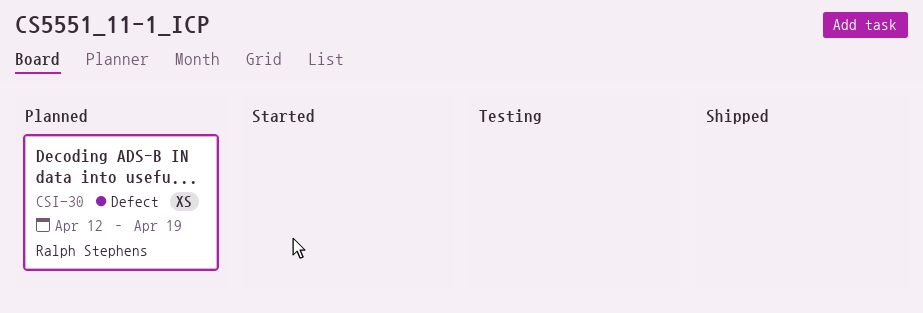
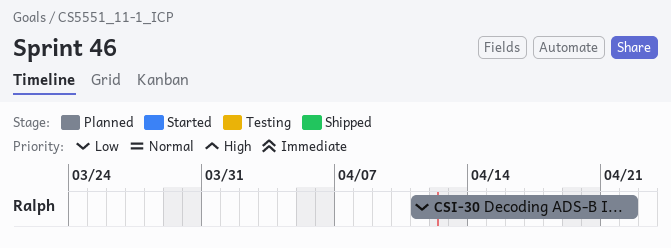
CSI-30, start: Apr 12 -> Apr 11
CSI-30, due: Apr 19 -> Apr 22

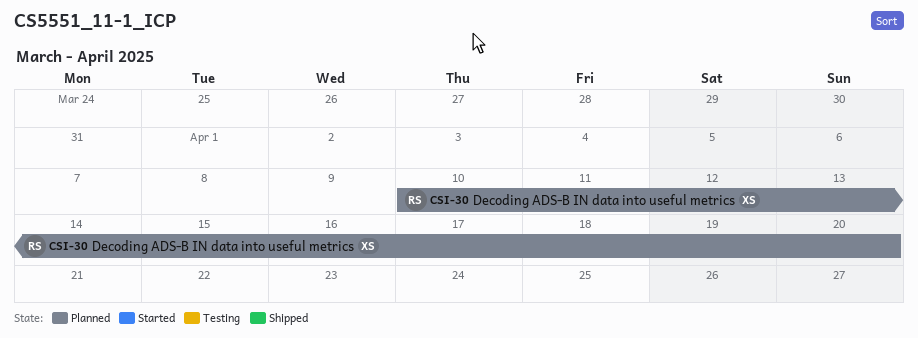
CSI-30, start: Apr 11 -> Apr 10
CSI-30, due: Apr 22 -> Apr 20

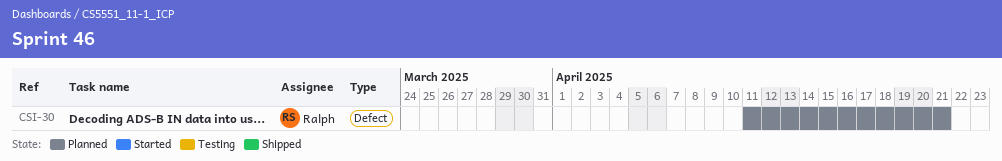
CSI-30, start: Apr 10 -> Apr 11
CSI-30, due: Apr 20 -> Apr 21

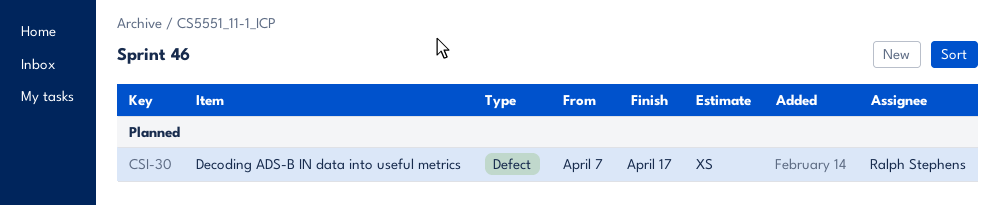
CSI-30, start: Apr 11 -> Apr 7
CSI-30, due: Apr 21 -> Apr 17

